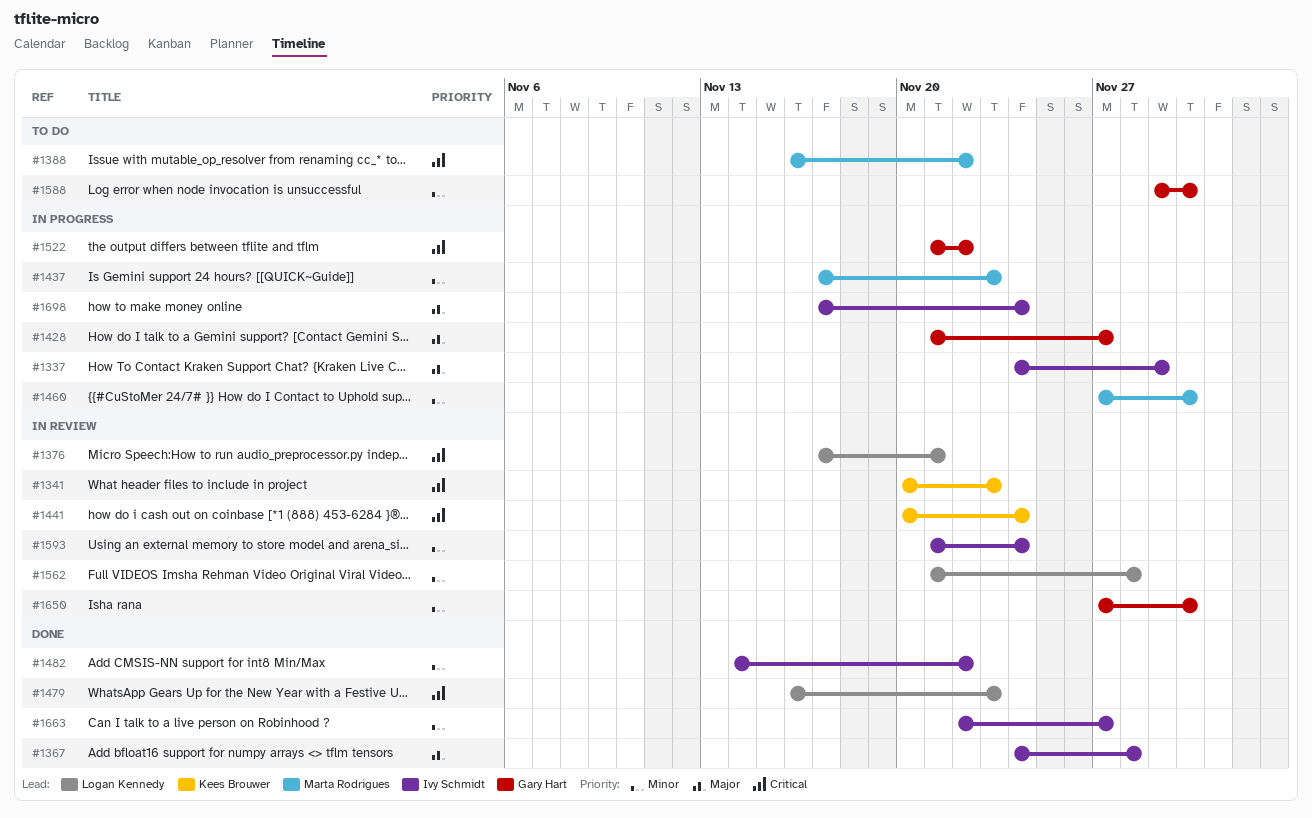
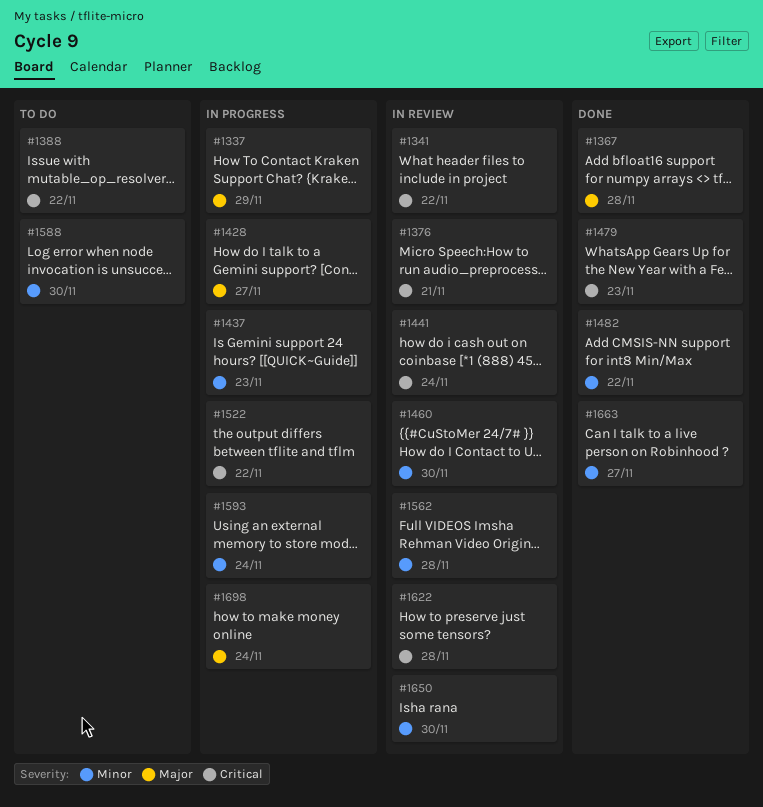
#1341, due: Nov 23 -> Nov 22
#1460, status: In progress -> In review
#1593, status: In review -> In progress
#1622: none -> present

